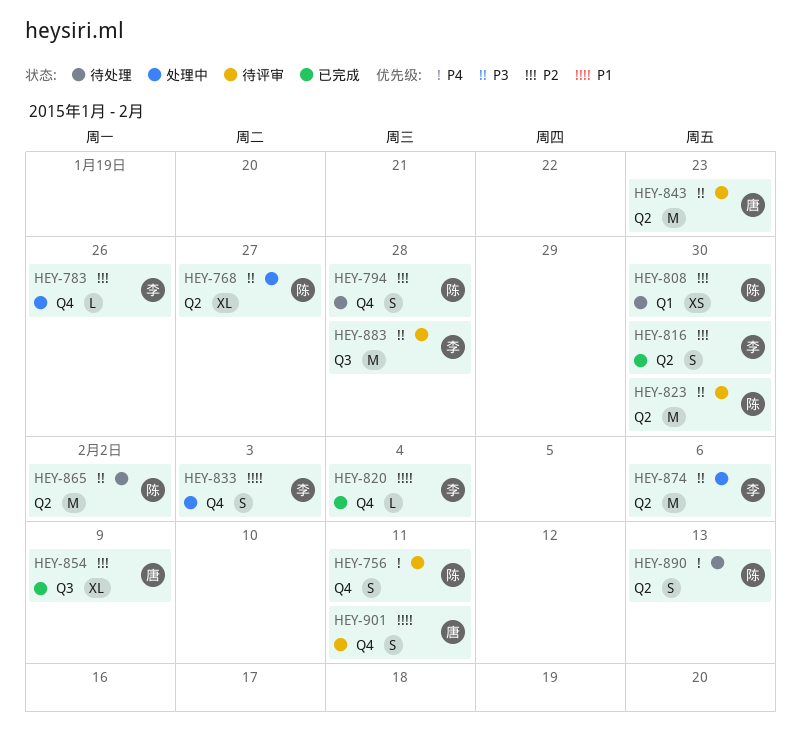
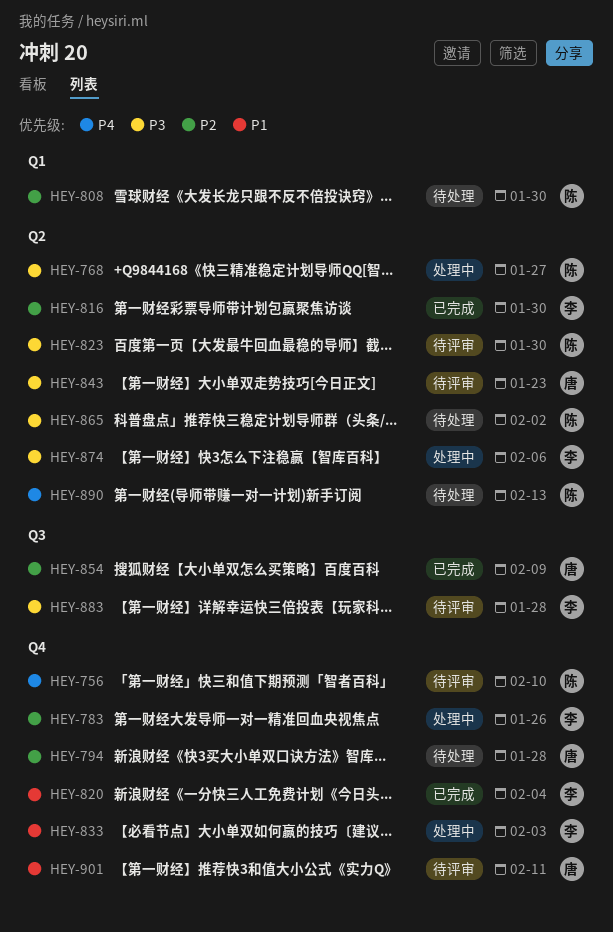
HEY-756, due: Feb 11 -> Feb 10
HEY-794, owner: 陈 -> 唐

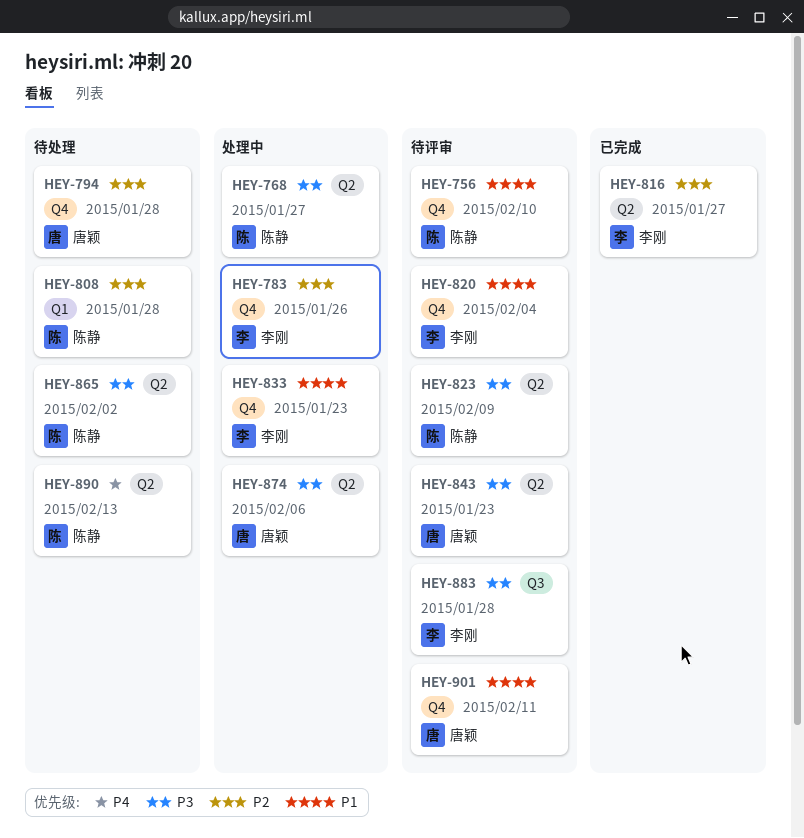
HEY-756, priority: P4 -> P1
HEY-808, due: Jan 30 -> Jan 28
HEY-816, due: Jan 30 -> Jan 27
HEY-820, status: 已完成 -> 待评审
HEY-823, due: Jan 30 -> Feb 9
HEY-833, due: Feb 3 -> Jan 23
HEY-854: present -> none
HEY-874, owner: 李刚 -> 唐颖

